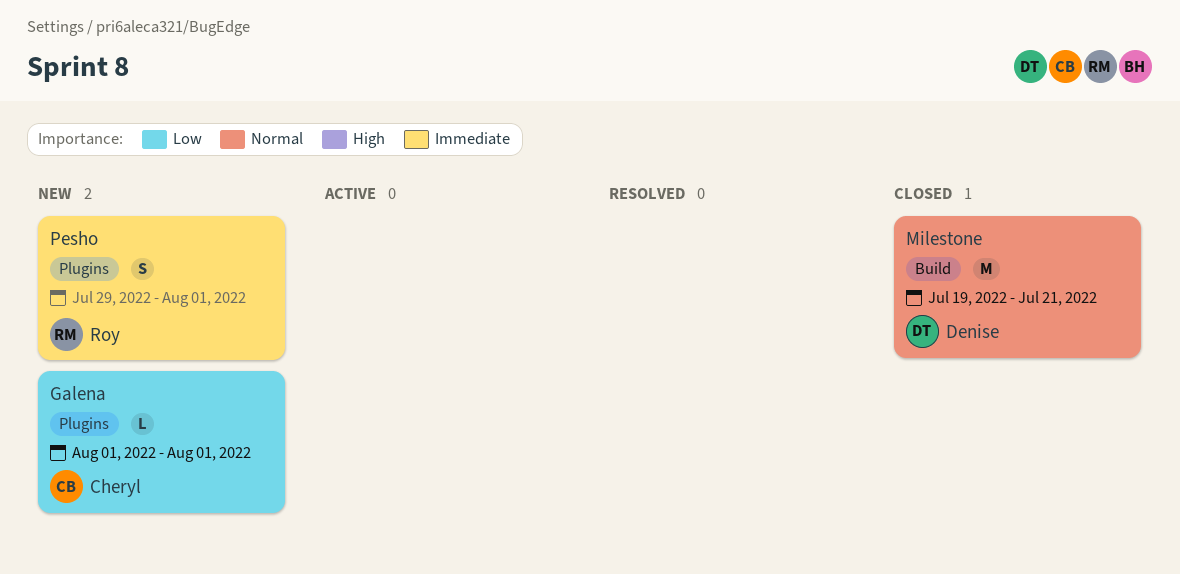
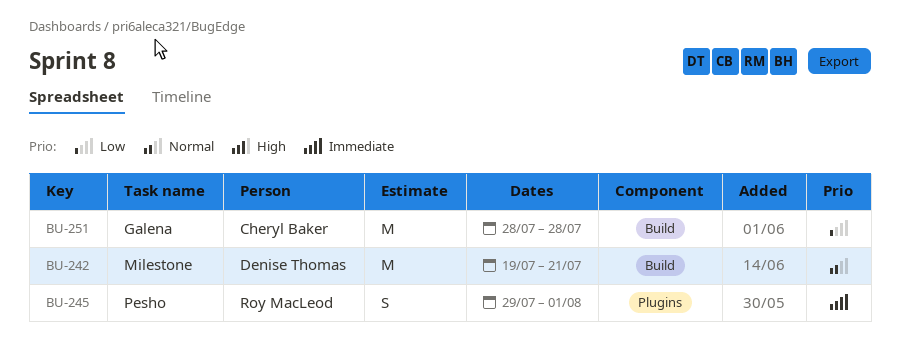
Galena, label: Plugins -> Build
Galena, estimate: L -> M
Galena, start: Aug 1 -> Jul 28
Galena, due: Aug 1 -> Jul 28

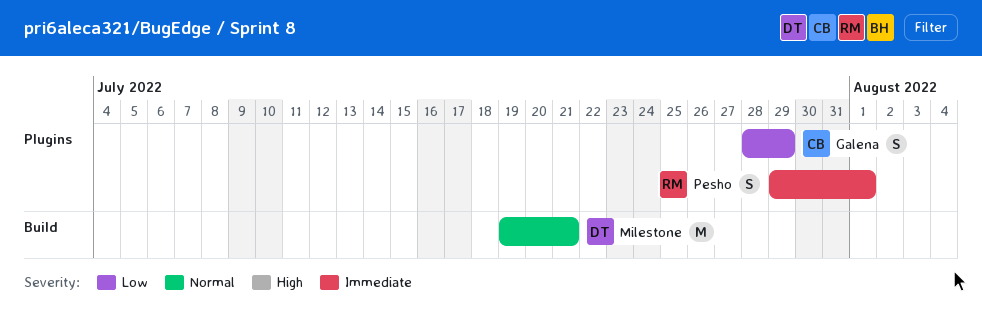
Galena, label: Build -> Plugins
Galena, estimate: M -> S
Galena, due: Jul 28 -> Jul 29

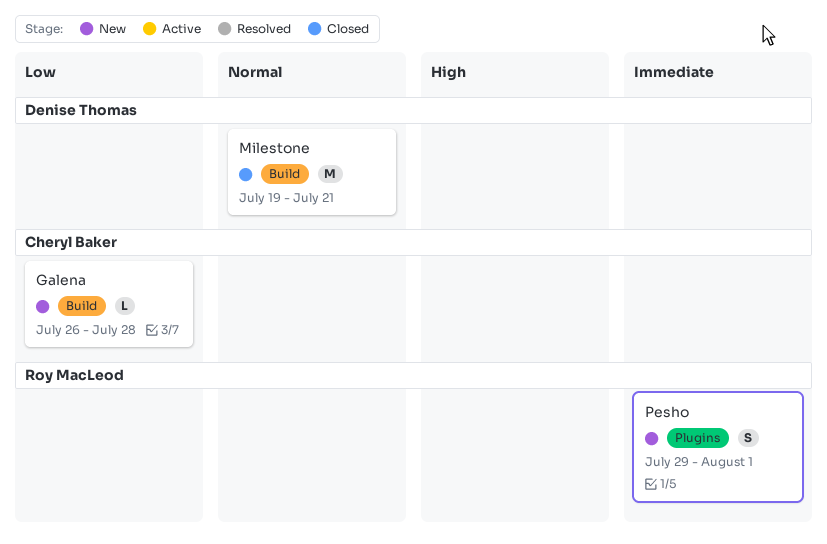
Galena, label: Plugins -> Build
Galena, estimate: S -> L
Galena, start: Jul 28 -> Jul 26
Galena, due: Jul 29 -> Jul 28

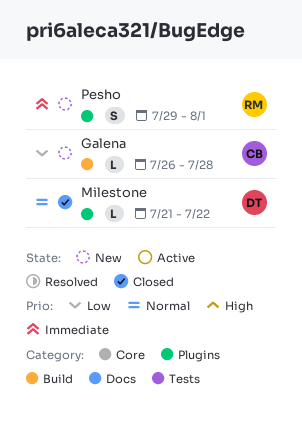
Milestone, label: Build -> Plugins
Milestone, estimate: M -> L
Milestone, start: Jul 19 -> Jul 21
Milestone, due: Jul 21 -> Jul 22

